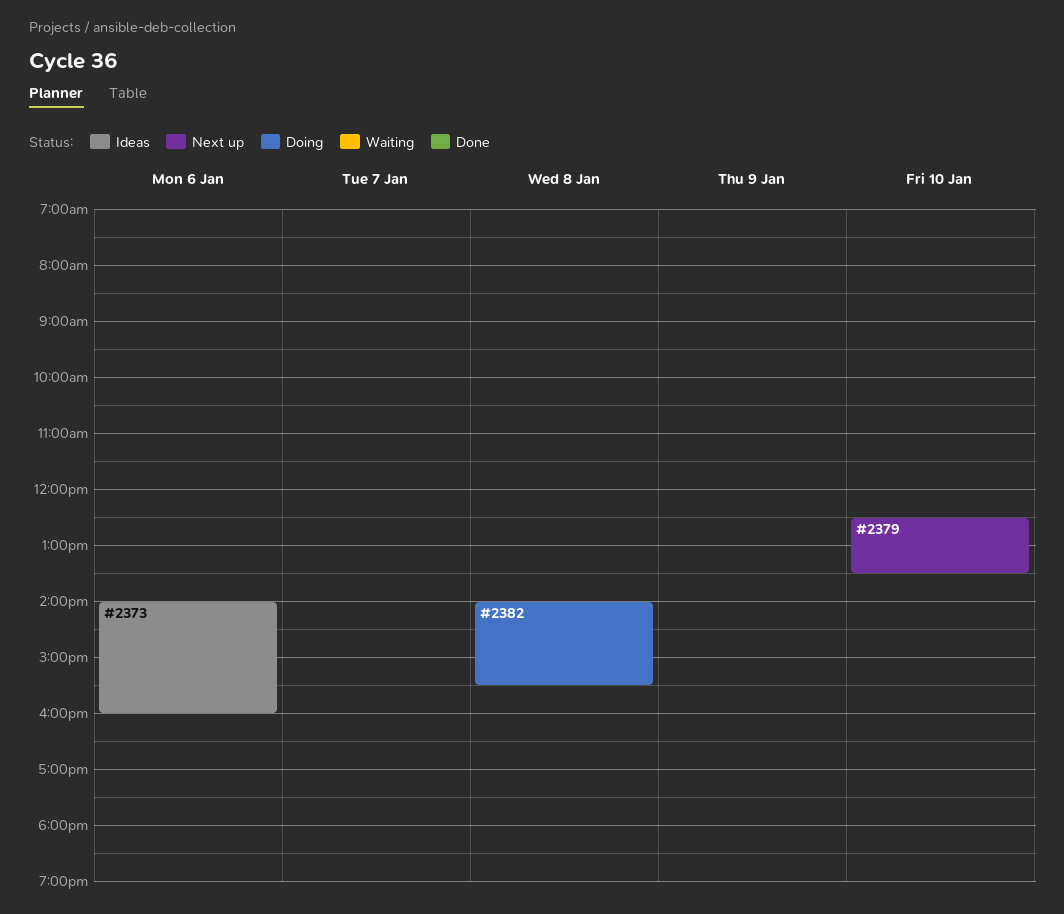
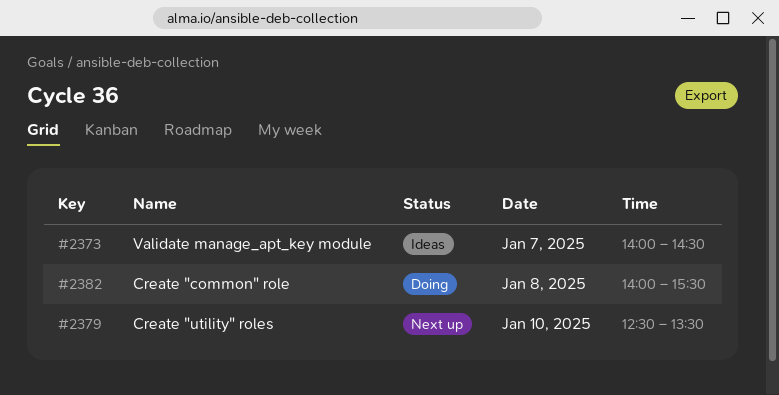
#2373, day: Jan 6 -> Jan 7
#2373, ends: 16:00 -> 14:30

